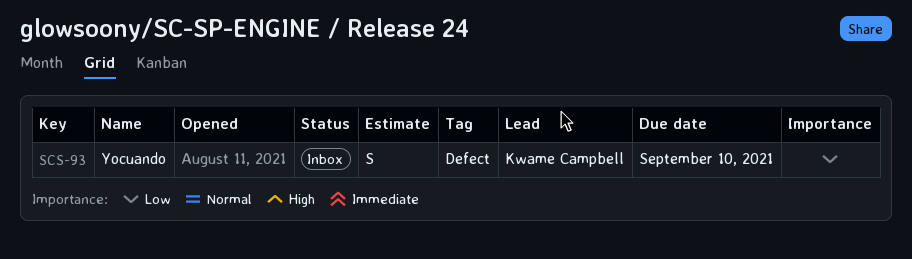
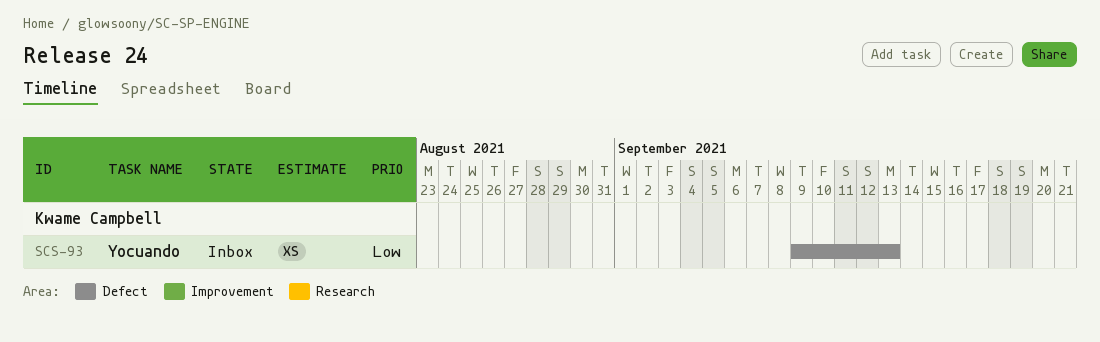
SCS-93, estimate: S -> XS
SCS-93, due: Sep 10 -> Sep 13

